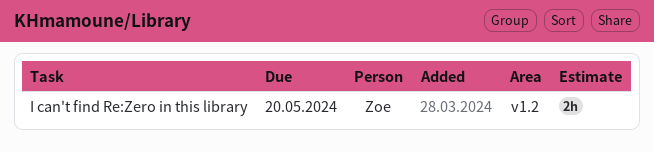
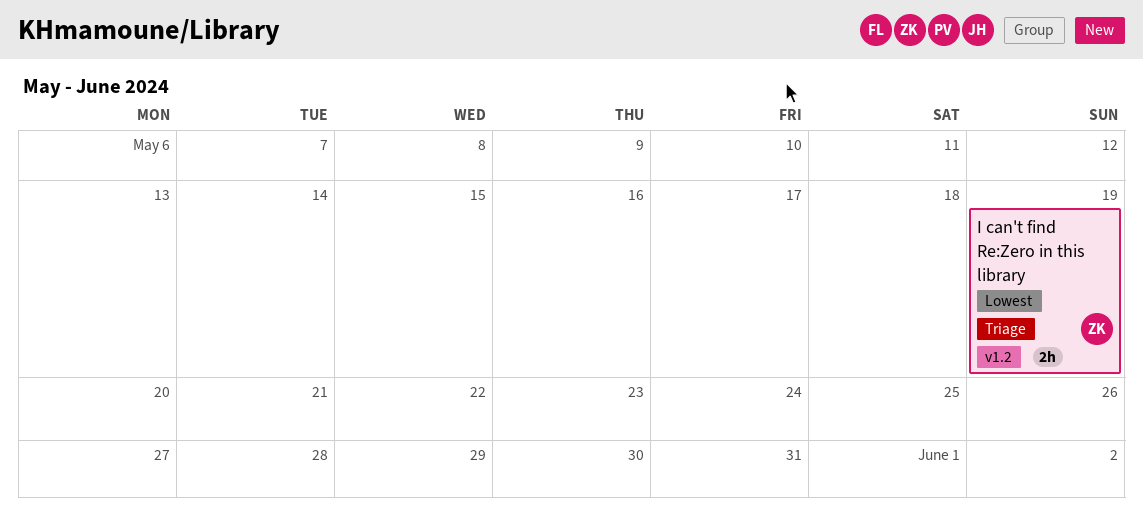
I can't find Re:Zero in this library, due: May 20 -> May 19

